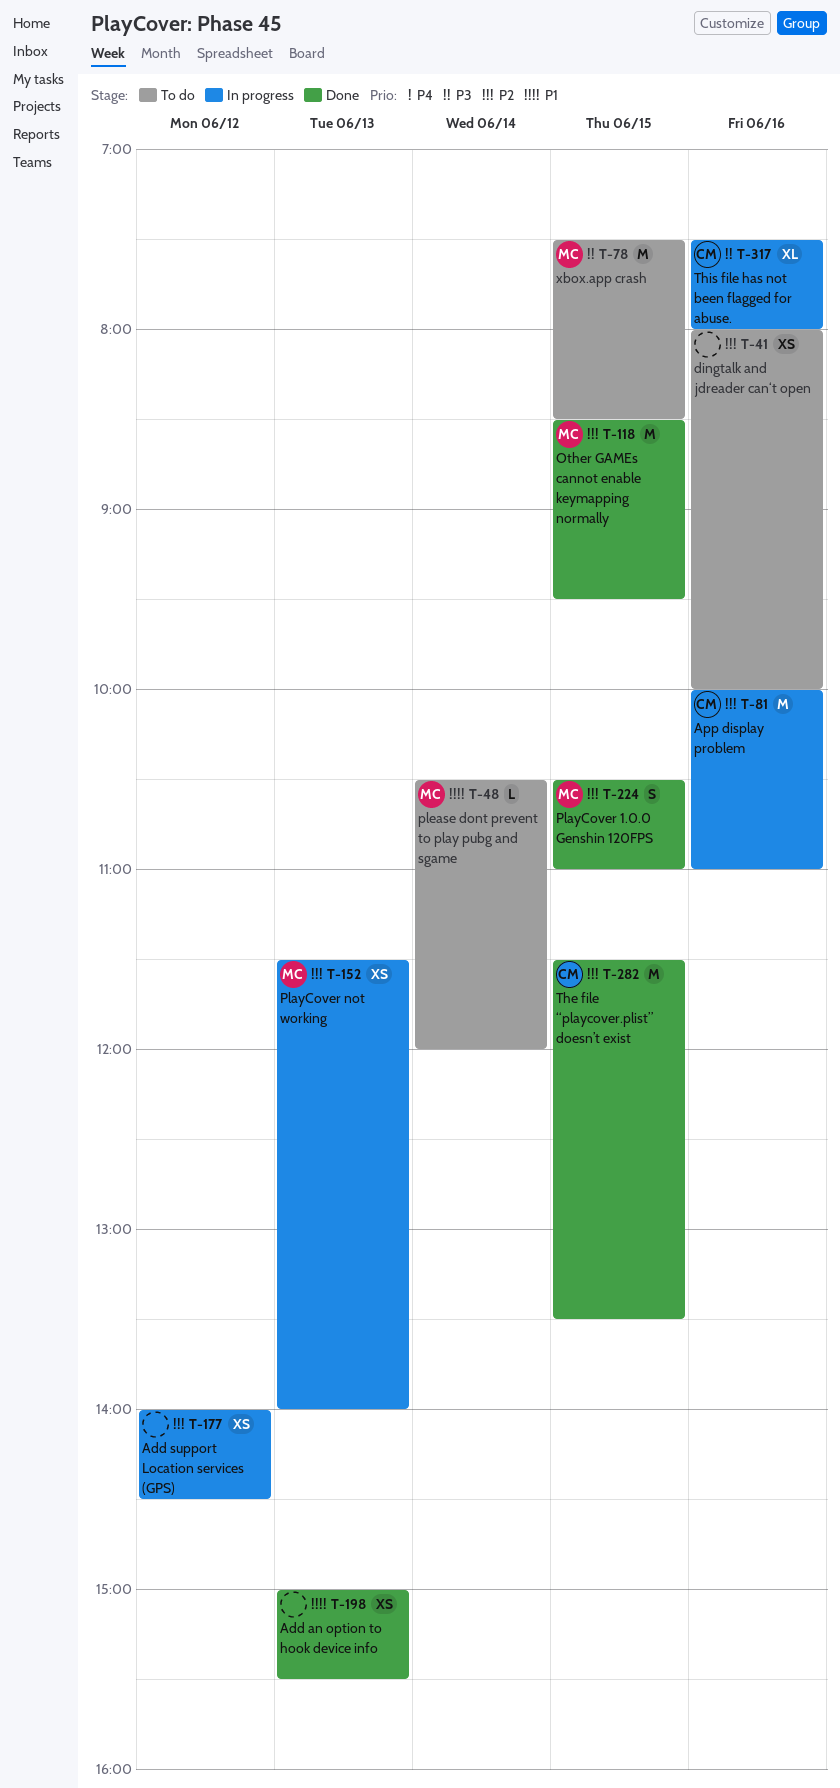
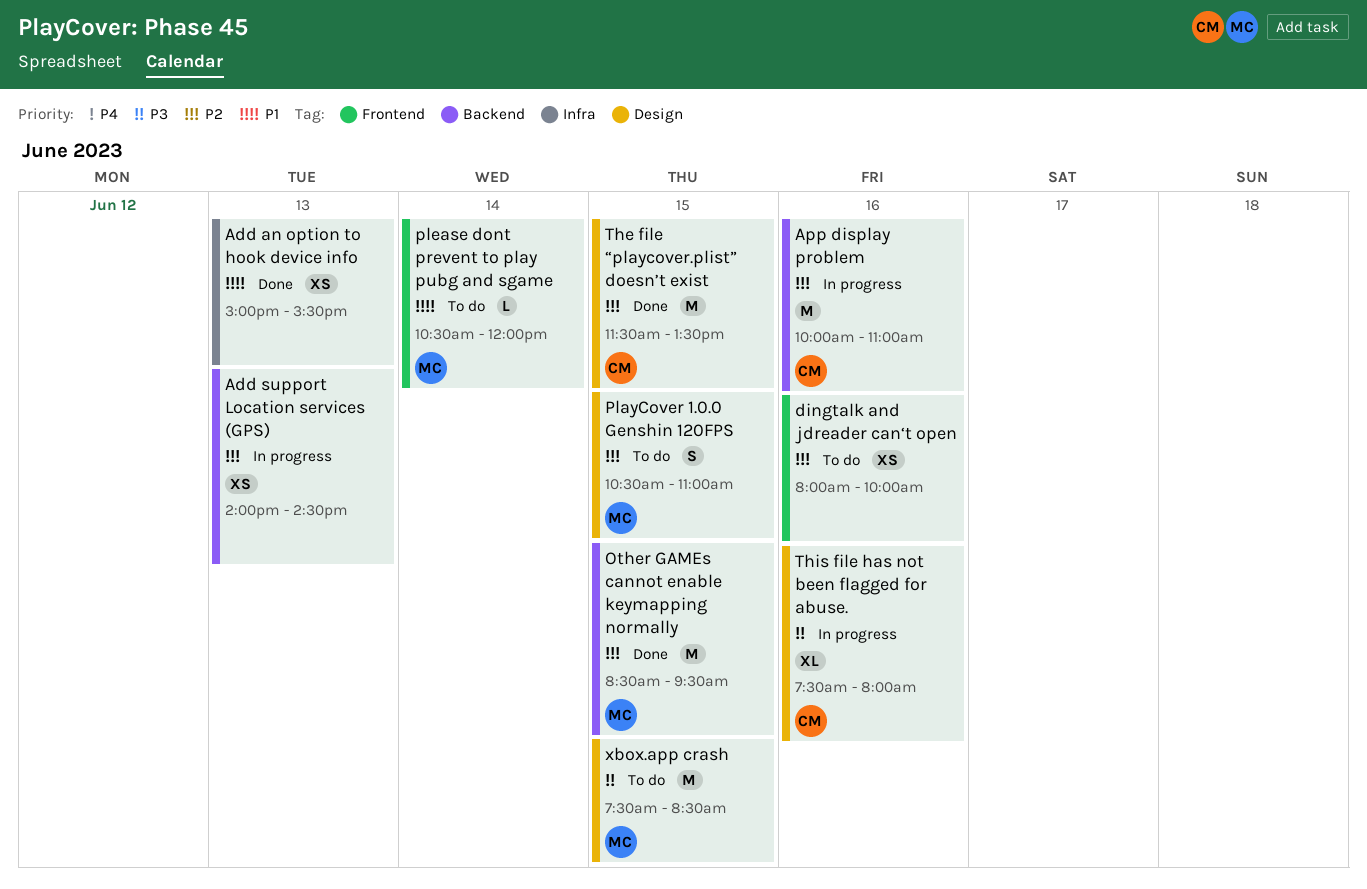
Add support Location services (GPS), day: Jun 12 -> Jun 13
PlayCover 1.0.0 Genshin 120FPS, status: Done -> To do
PlayCover not working: present -> none

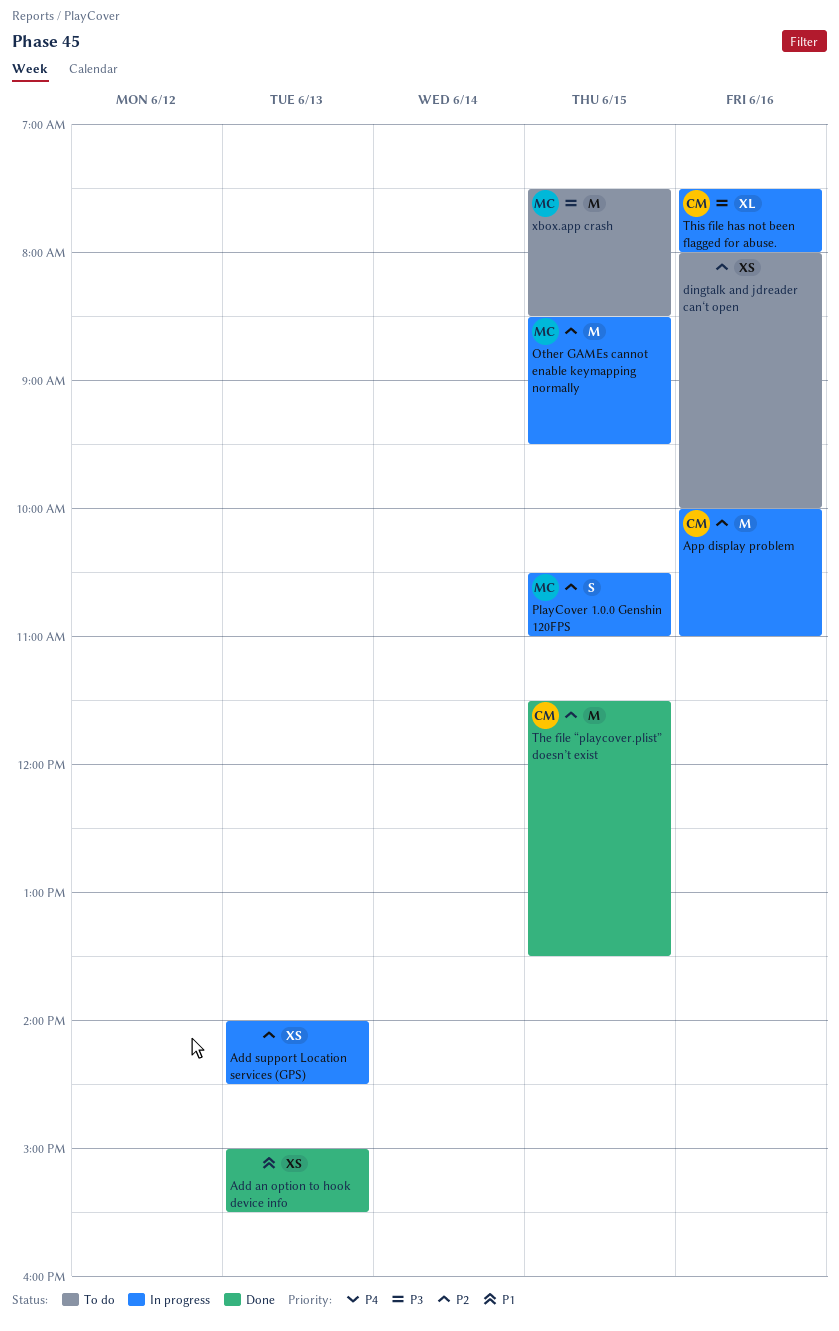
Other GAMEs cannot enable keymapping normally, status: Done -> In progress
PlayCover 1.0.0 Genshin 120FPS, status: To do -> In progress
please dont prevent to play pubg and sgame: present -> none

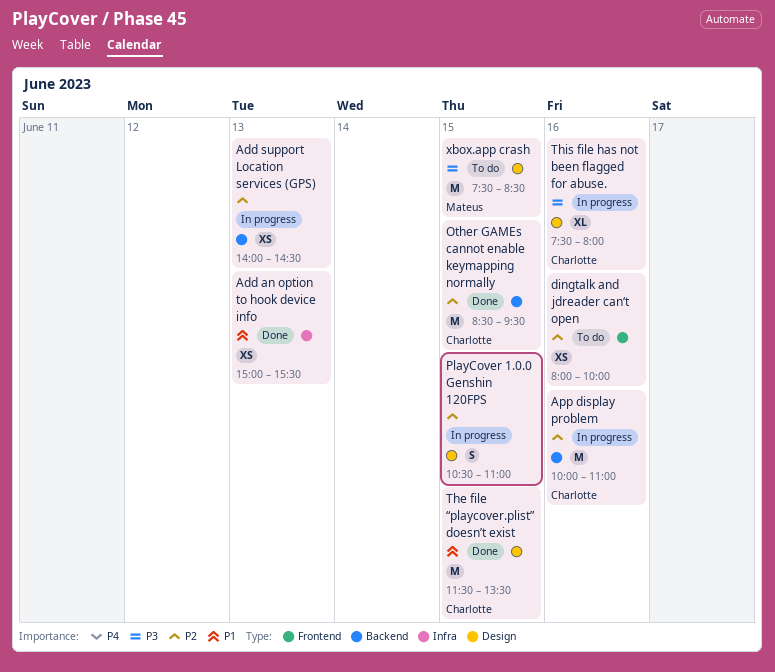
Other GAMEs cannot enable keymapping normally, status: In progress -> Done
Other GAMEs cannot enable keymapping normally, owner: Mateus -> Charlotte
PlayCover 1.0.0 Genshin 120FPS, owner: Mateus -> none
The file “playcover.plist” doesn’t exist, priority: P2 -> P1

